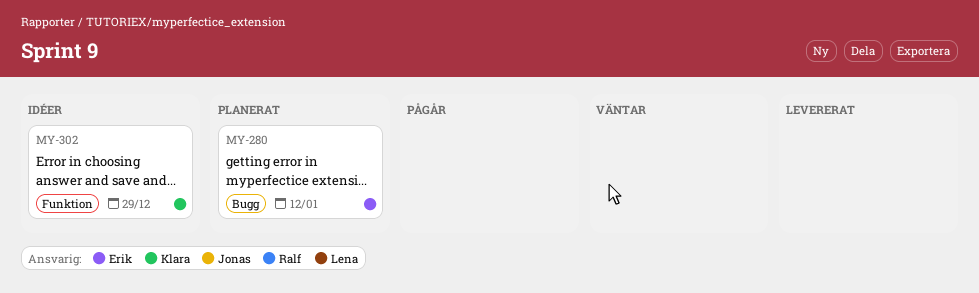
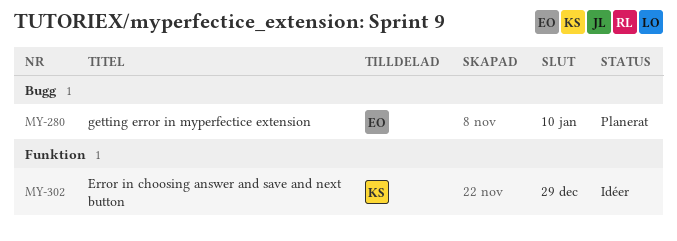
MY-280, due: Jan 12 -> Jan 10

